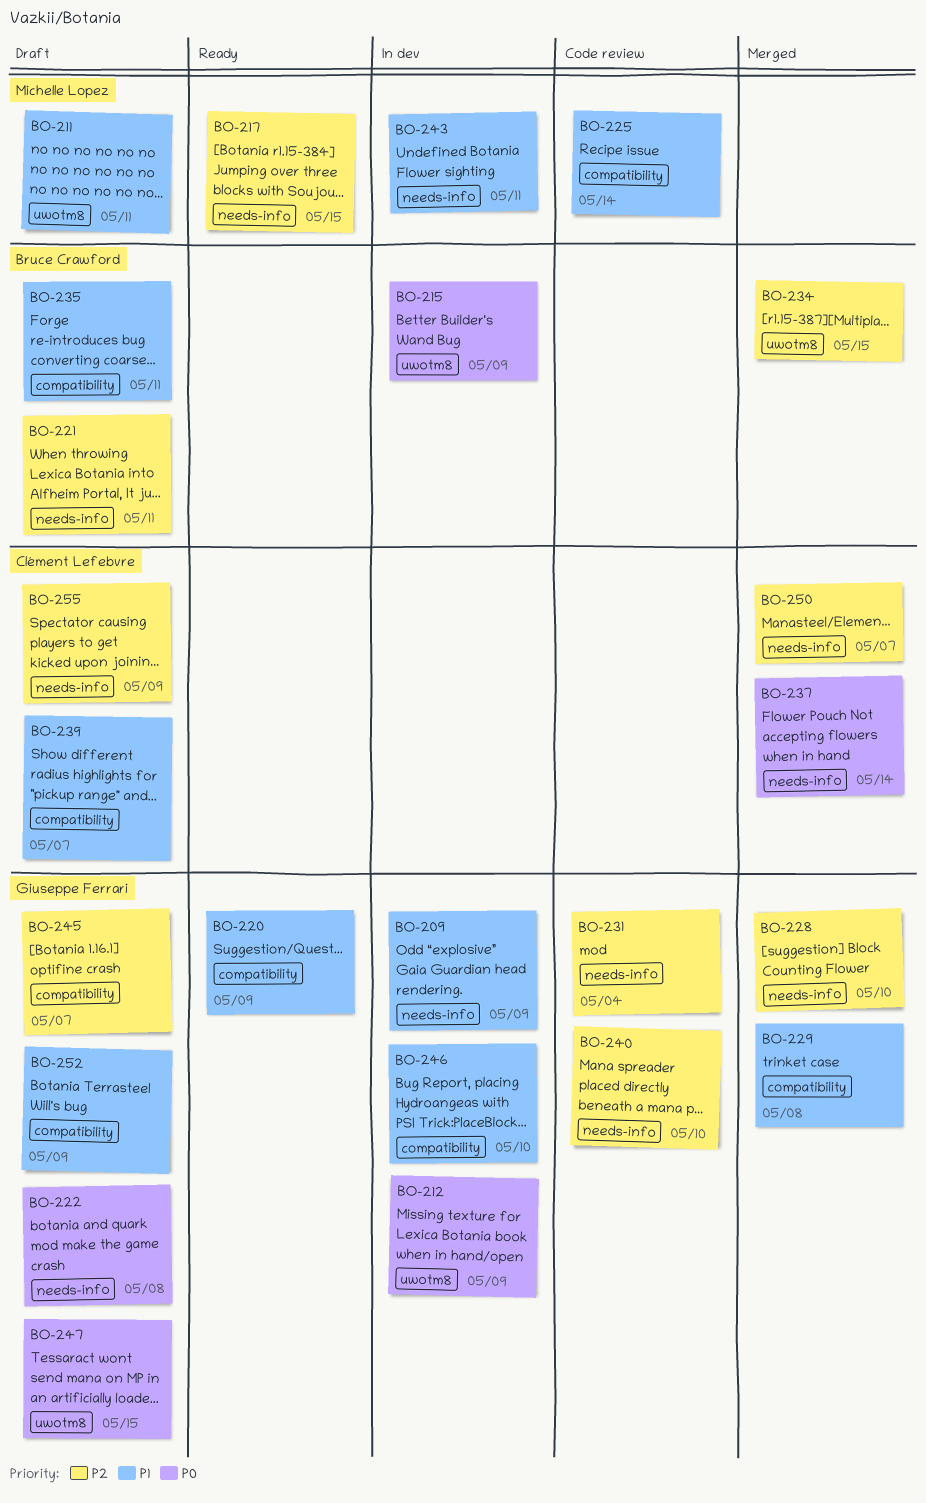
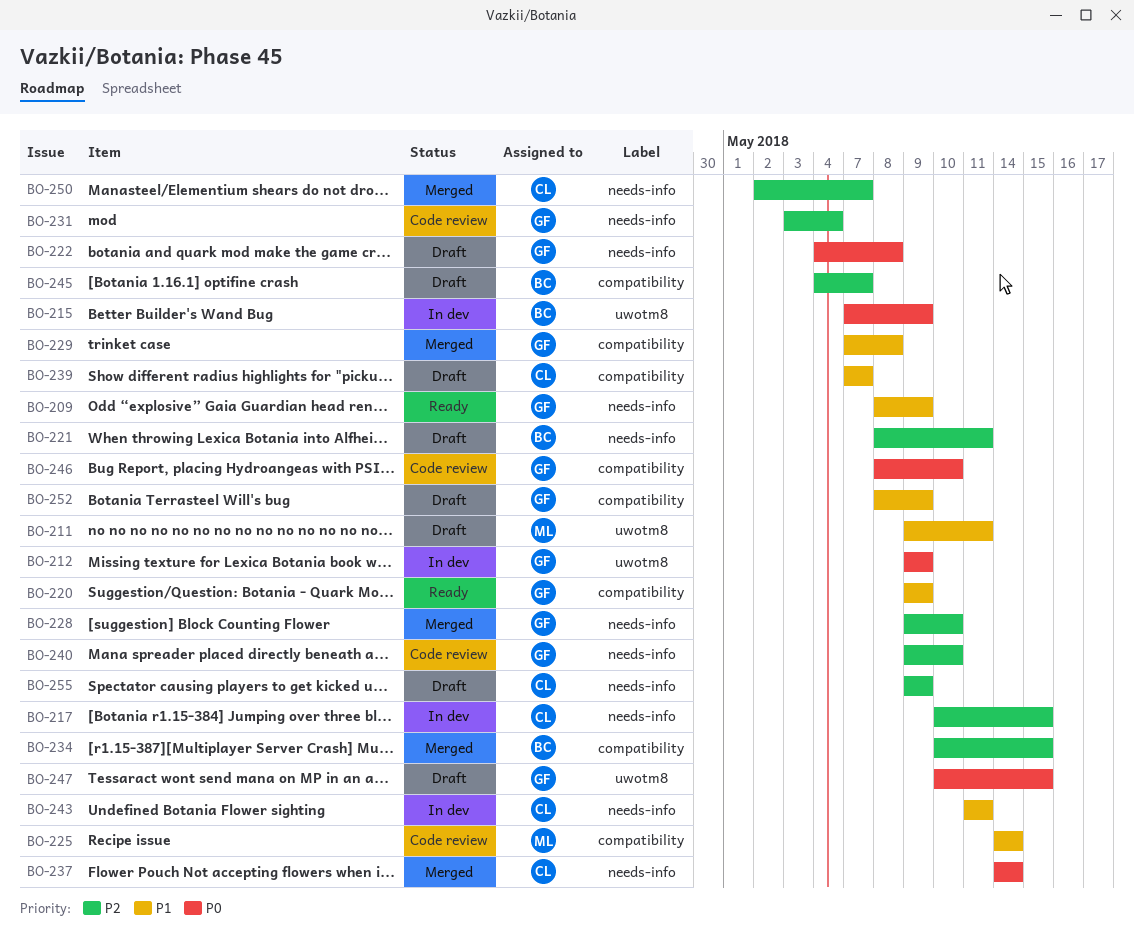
BO-209, status: In dev -> Ready
BO-217, status: Ready -> In dev
BO-217, owner: Michelle Lopez -> Clément Lefebvre
BO-234, label: uwotm8 -> compatibility
BO-235: present -> none
BO-243, owner: Michelle Lopez -> Clément Lefebvre
BO-245, owner: Giuseppe Ferrari -> Bruce Crawford
BO-246, status: In dev -> Code review
BO-246, priority: P1 -> P0

